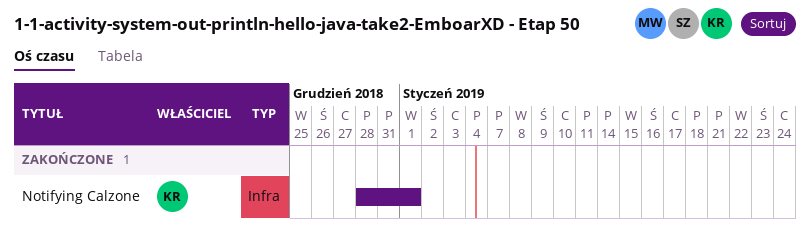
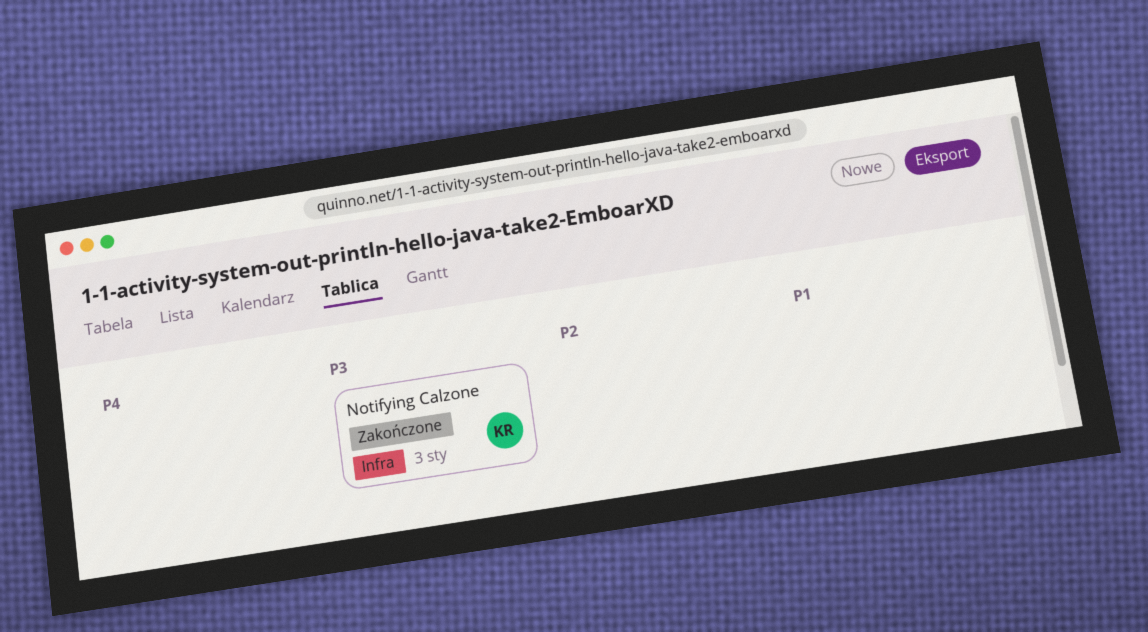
Notifying Calzone, due: Jan 1 -> Jan 3

